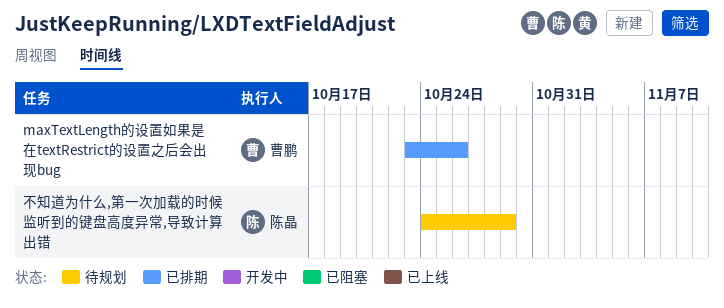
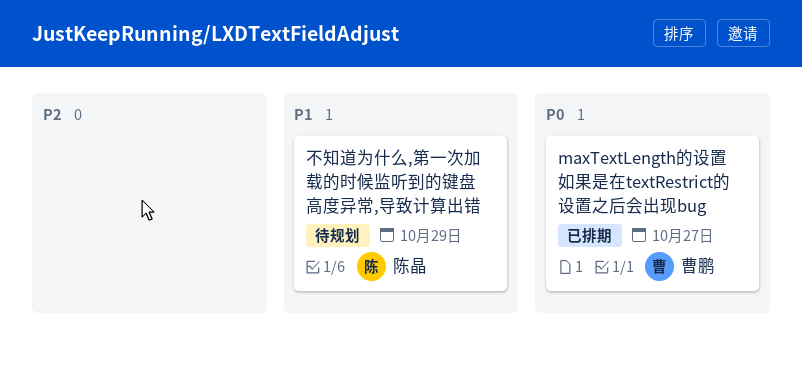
maxTextLength的设置如果是在textRestrict的设置之后会出现bug, due: Oct 26 -> Oct 27

